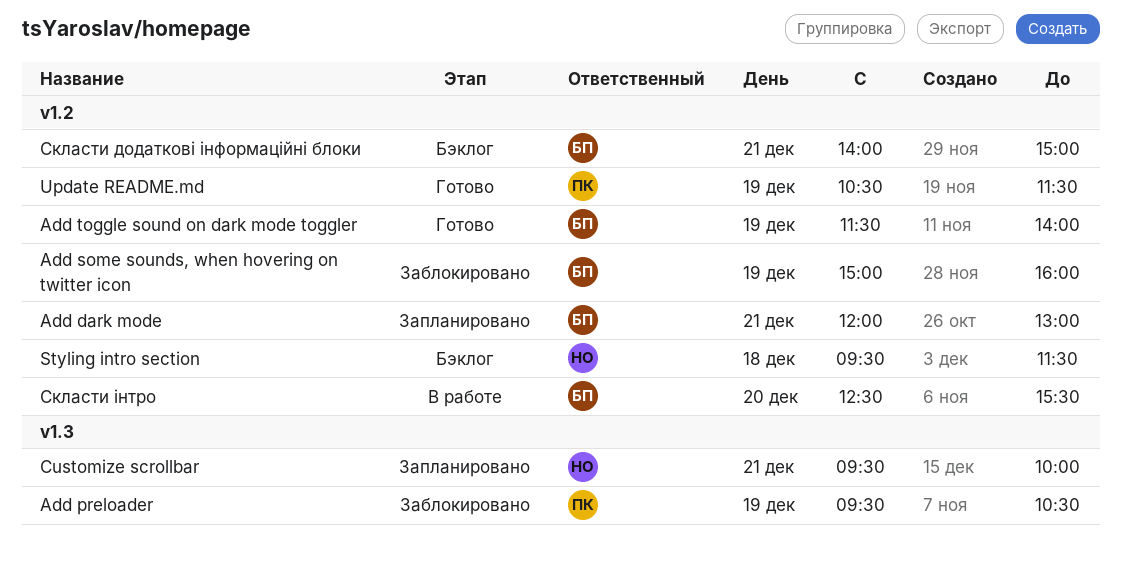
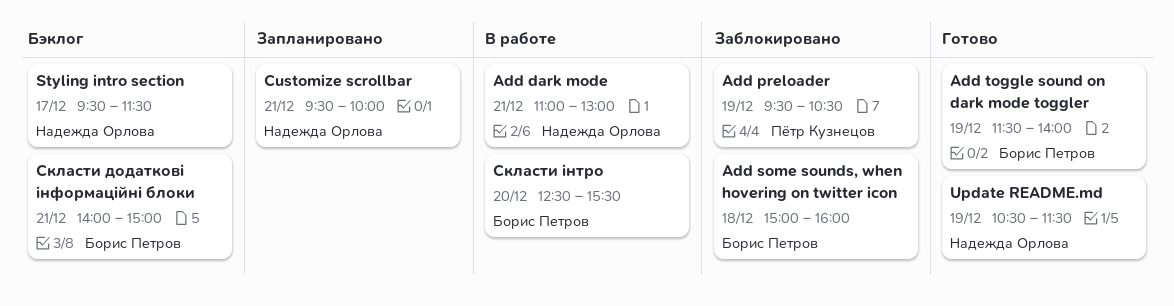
Add dark mode, status: Запланировано -> В работе
Add dark mode, owner: Борис Петров -> Надежда Орлова
Add dark mode, begins: 12:00 -> 11:00
Add some sounds, when hovering on twitter icon, day: Dec 19 -> Dec 18
Styling intro section, day: Dec 18 -> Dec 17
Update README.md, owner: Пётр Кузнецов -> Надежда Орлова

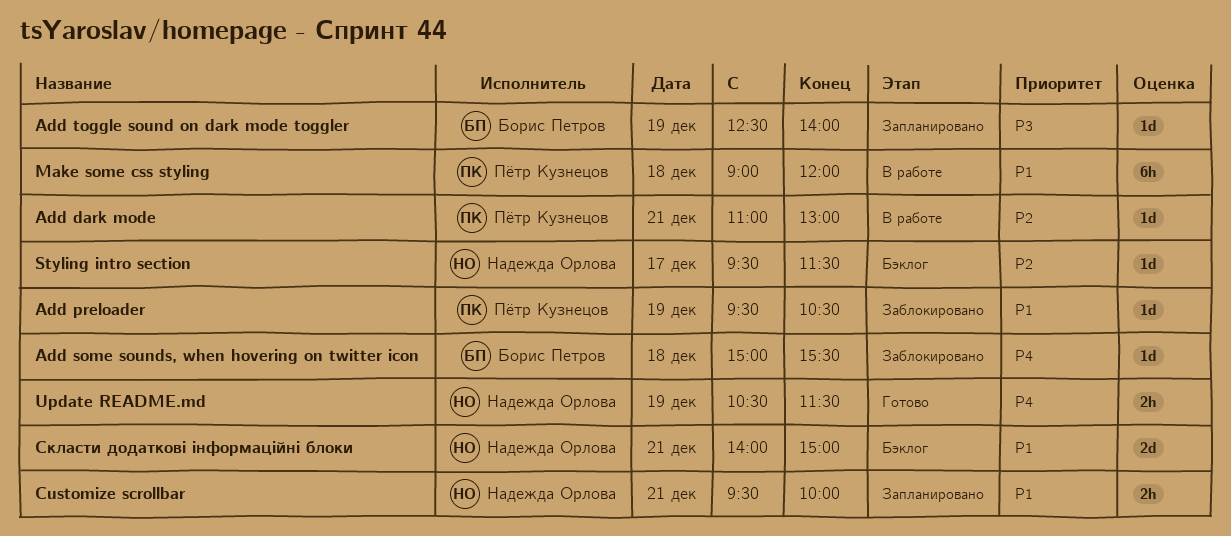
Add dark mode, owner: Надежда Орлова -> Пётр Кузнецов
Add some sounds, when hovering on twitter icon, ends: 16:00 -> 15:30
Add toggle sound on dark mode toggler, status: Готово -> Запланировано
Add toggle sound on dark mode toggler, begins: 11:30 -> 12:30
Make some css styling: none -> present
Скласти додаткові інформаційні блоки, owner: Борис Петров -> Надежда Орлова
Скласти інтро: present -> none

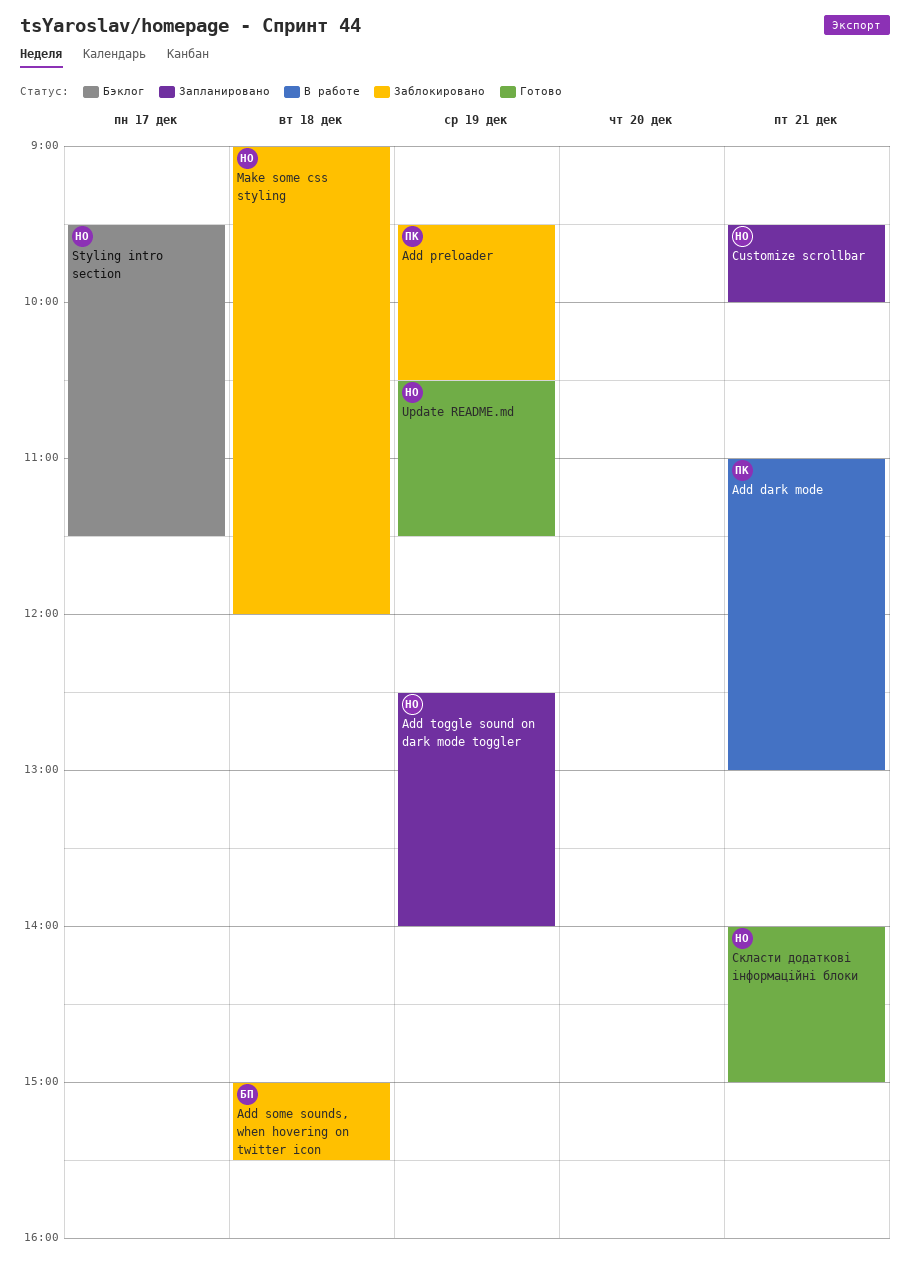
Add toggle sound on dark mode toggler, owner: Борис Петров -> Надежда Орлова
Make some css styling, status: В работе -> Заблокировано
Make some css styling, owner: Пётр Кузнецов -> Надежда Орлова
Скласти додаткові інформаційні блоки, status: Бэклог -> Готово

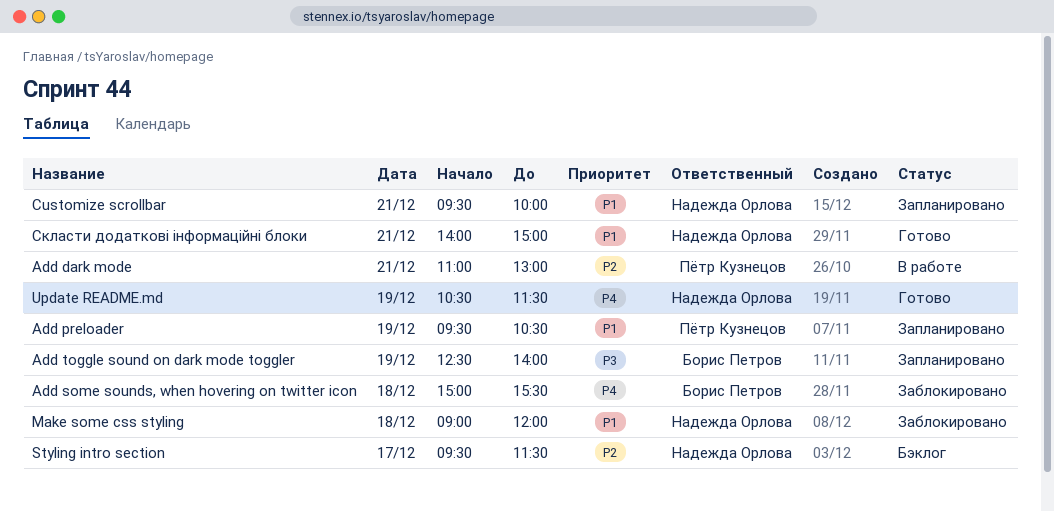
Add preloader, status: Заблокировано -> Запланировано
Add toggle sound on dark mode toggler, owner: Надежда Орлова -> Борис Петров

